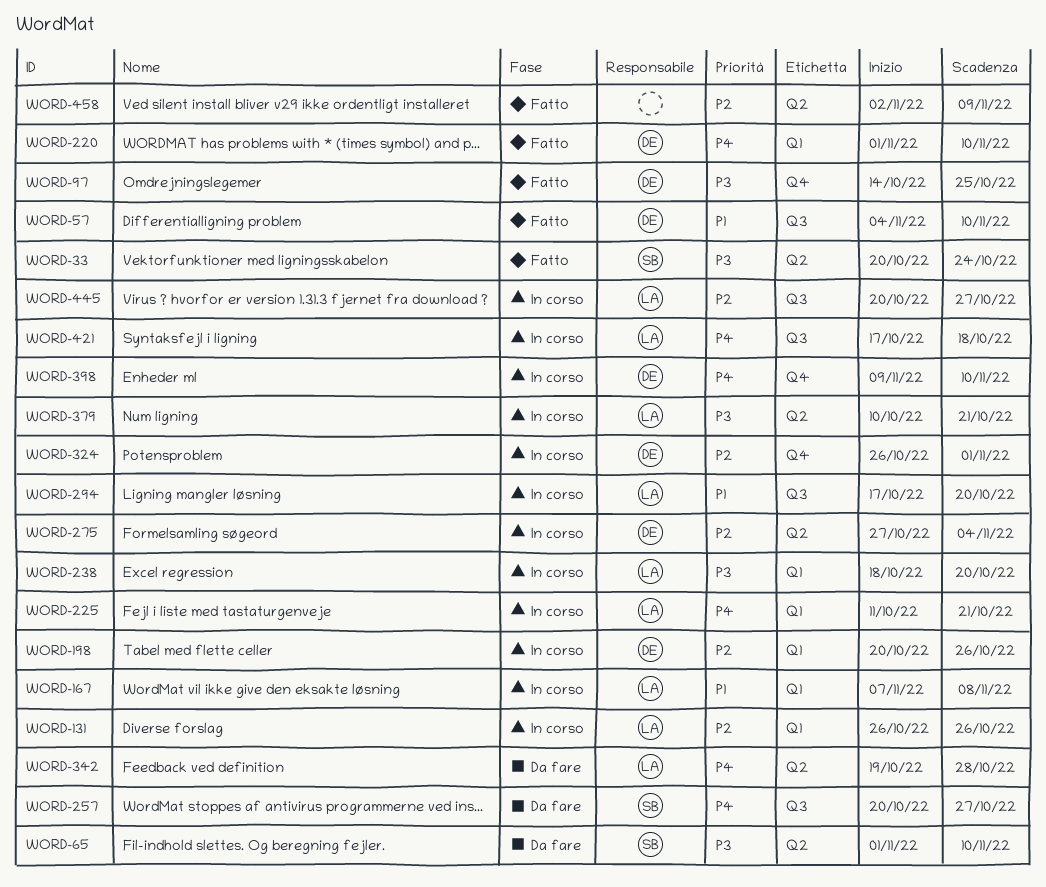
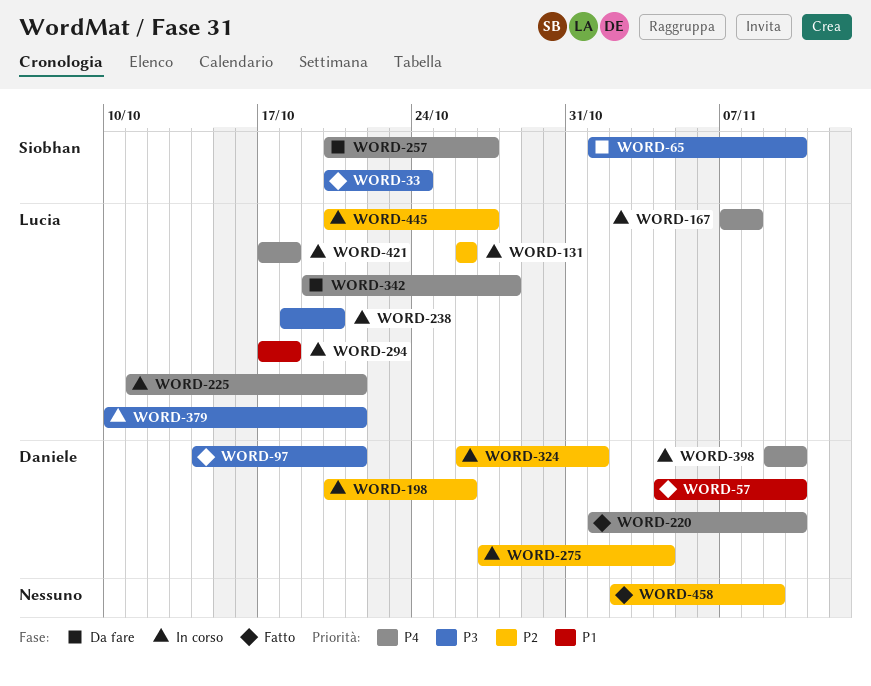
WORD-97, due: Oct 25 -> Oct 21
WORD-167, priority: P1 -> P4
WORD-294, due: Oct 20 -> Oct 18

